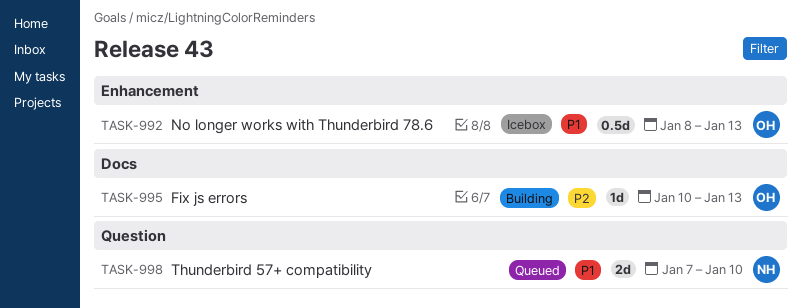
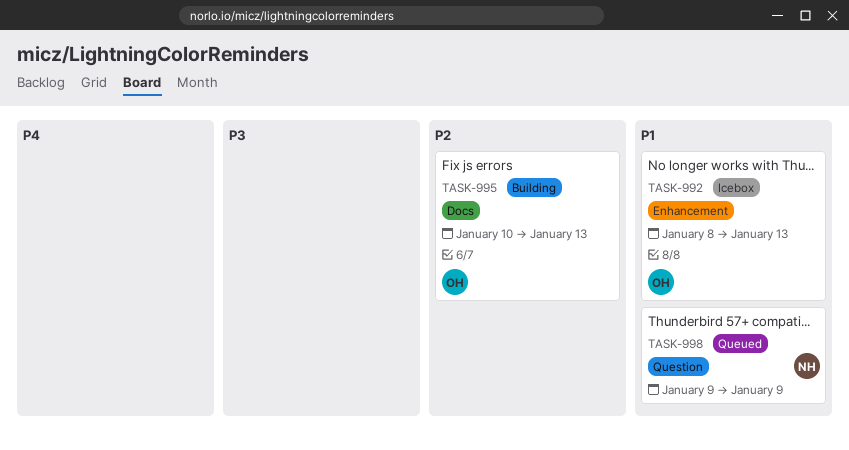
TASK-998, start: Jan 7 -> Jan 9
TASK-998, due: Jan 10 -> Jan 9

